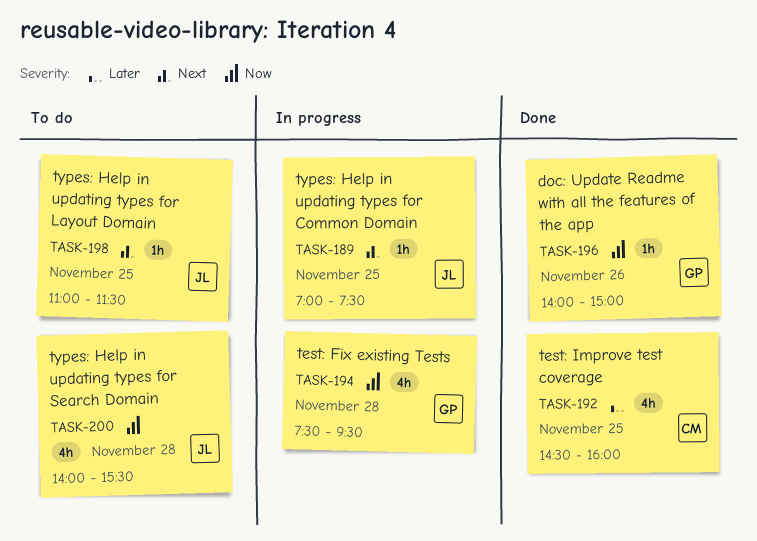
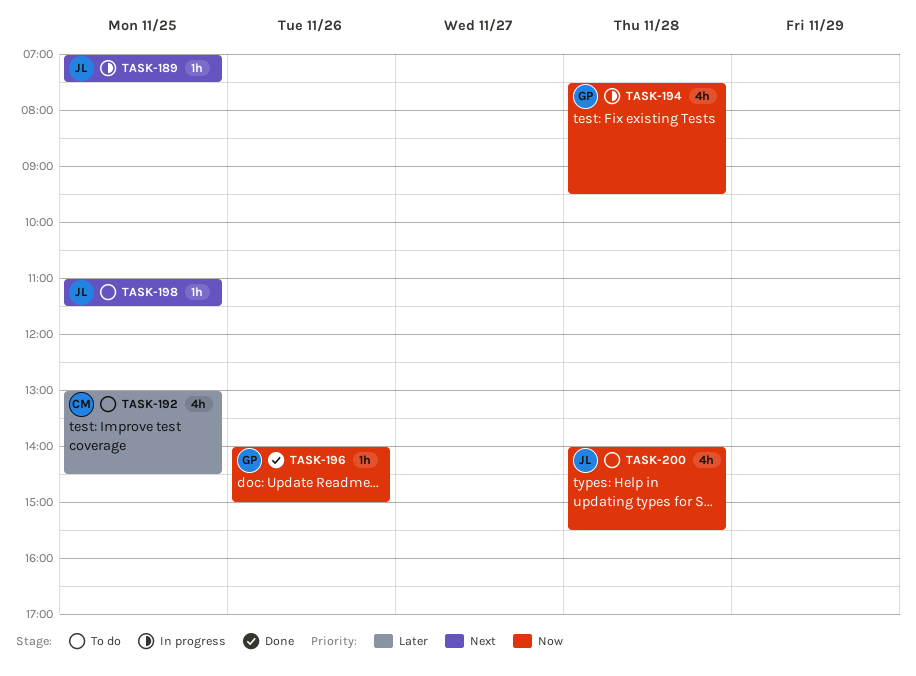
TASK-192, status: Done -> To do
TASK-192, begins: 14:30 -> 13:00
TASK-192, ends: 16:00 -> 14:30

